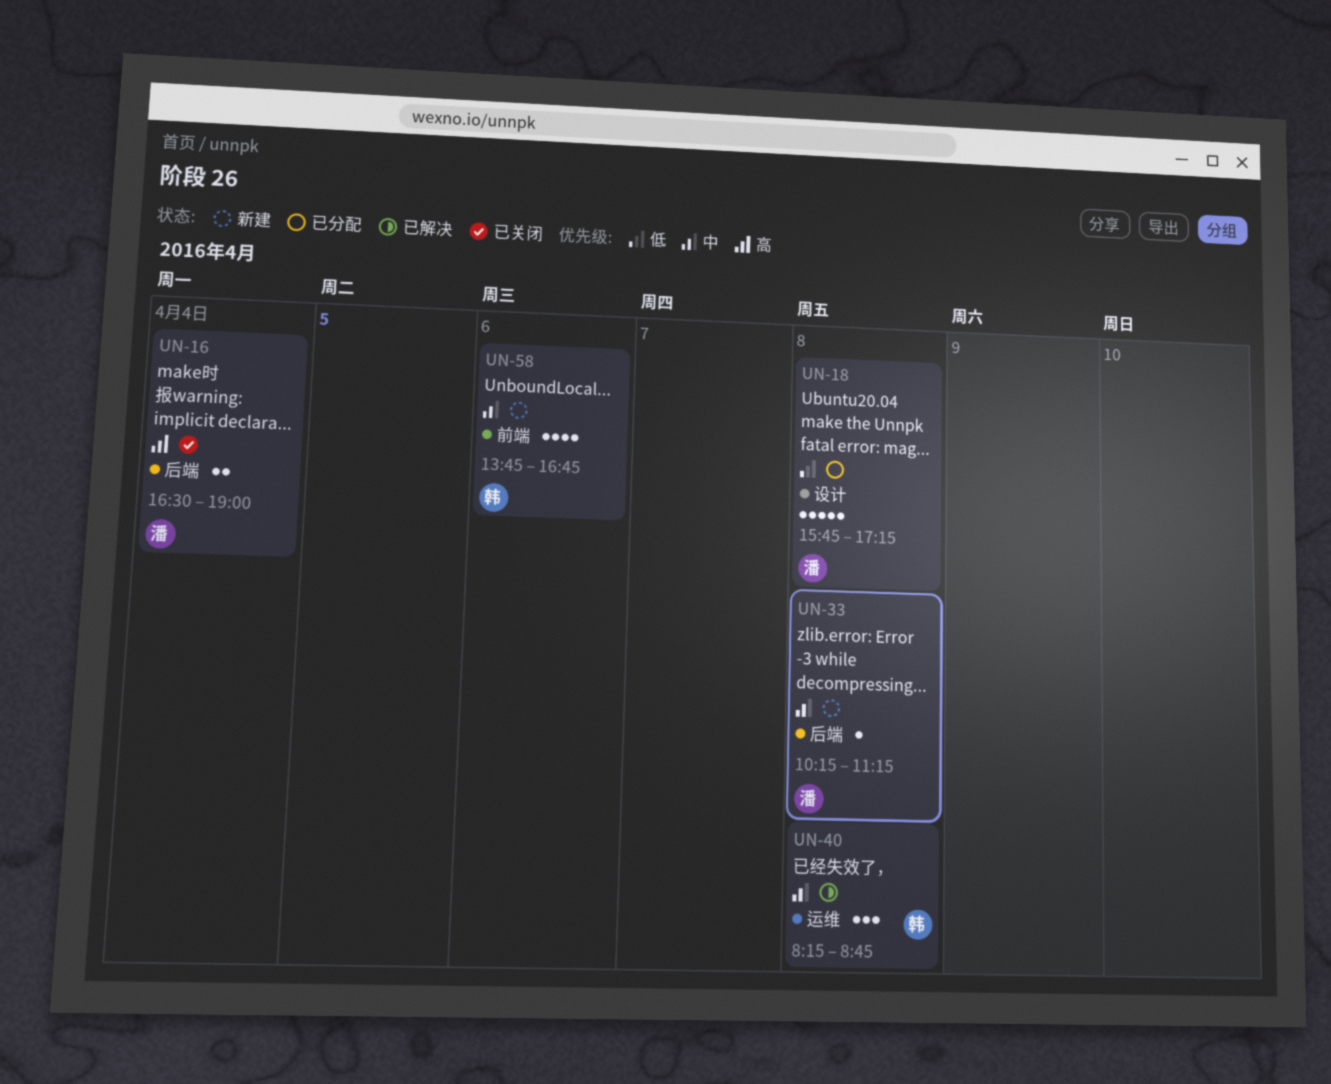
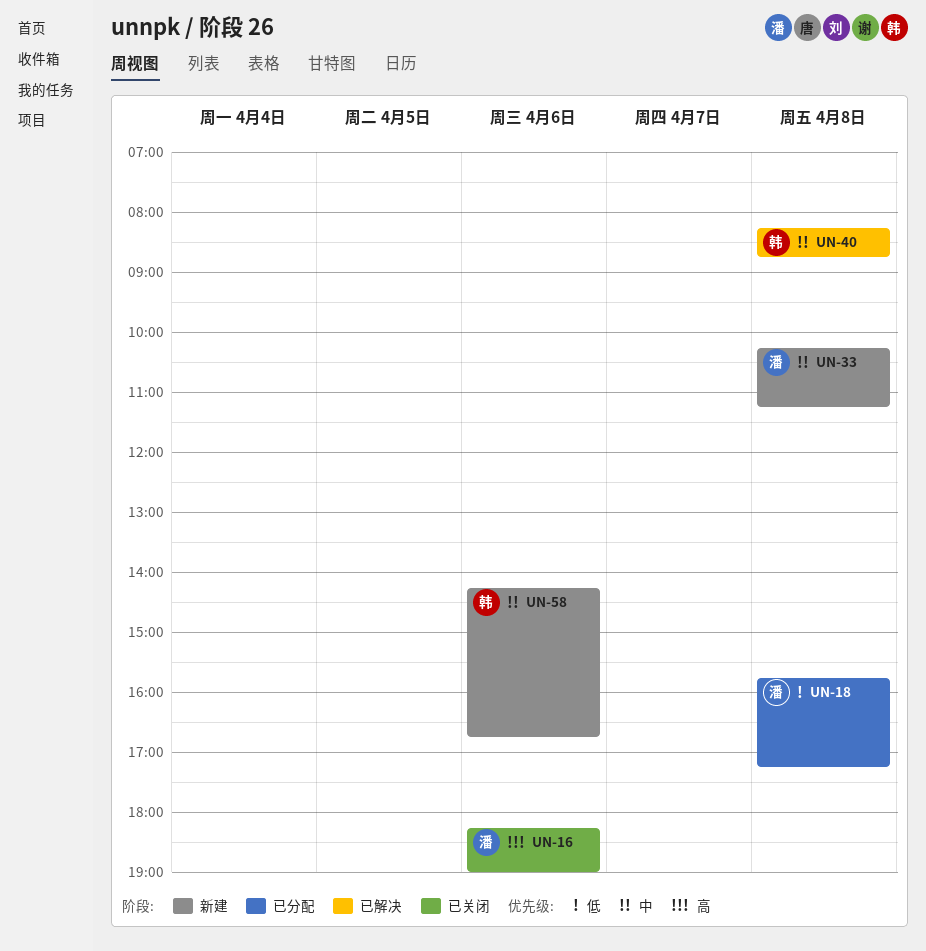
UN-16, day: Apr 4 -> Apr 6
UN-16, begins: 16:30 -> 18:15
UN-58, begins: 13:45 -> 14:15

